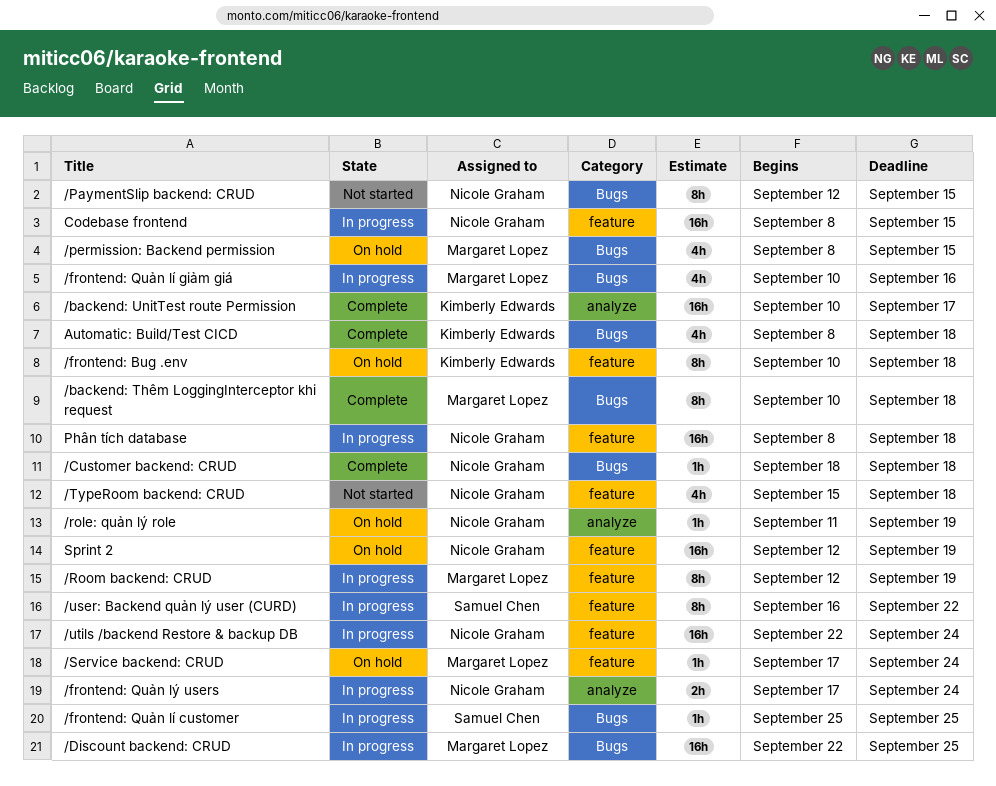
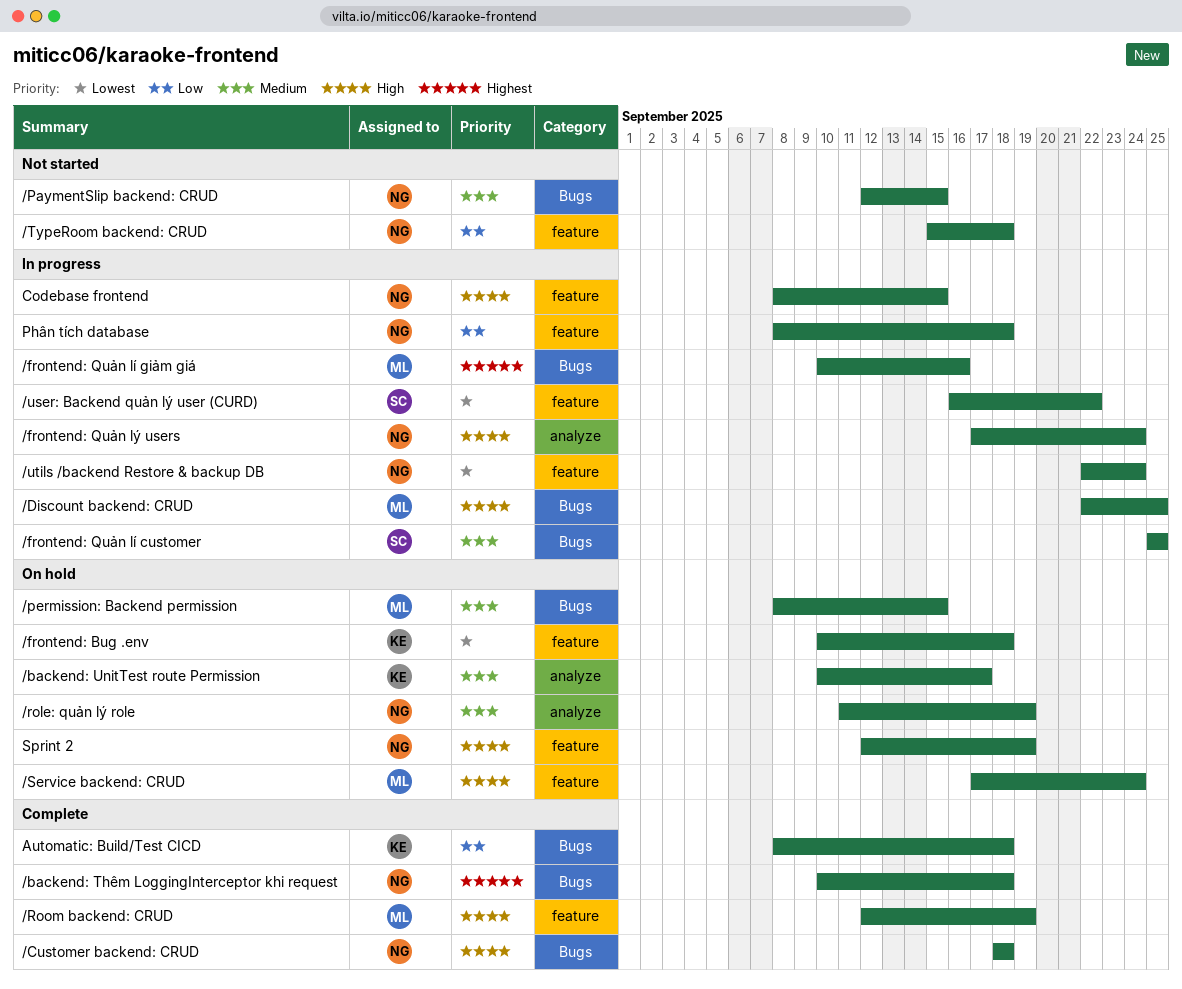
/backend: Thêm LoggingInterceptor khi request, owner: Margaret Lopez -> Nicole Graham
/backend: UnitTest route Permission, status: Complete -> On hold
/Room backend: CRUD, status: In progress -> Complete

